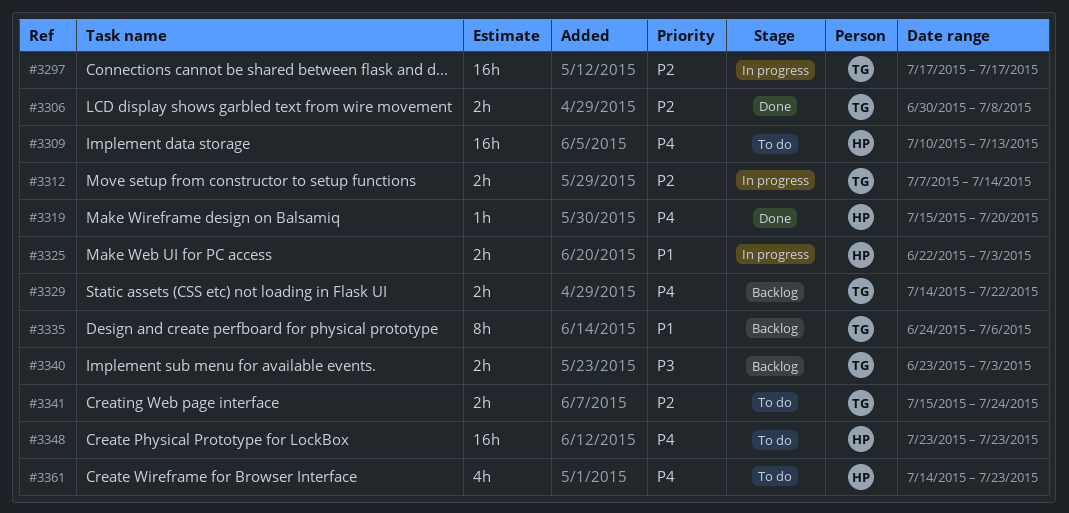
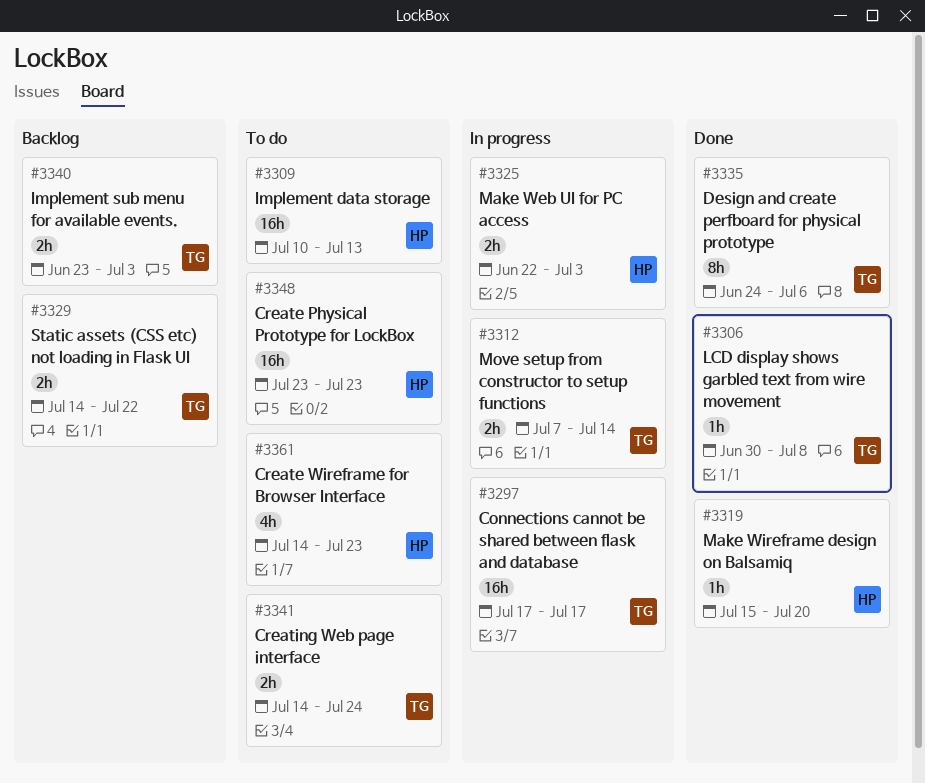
#3306, estimate: 2h -> 1h
#3335, status: Backlog -> Done
#3341, start: Jul 15 -> Jul 14

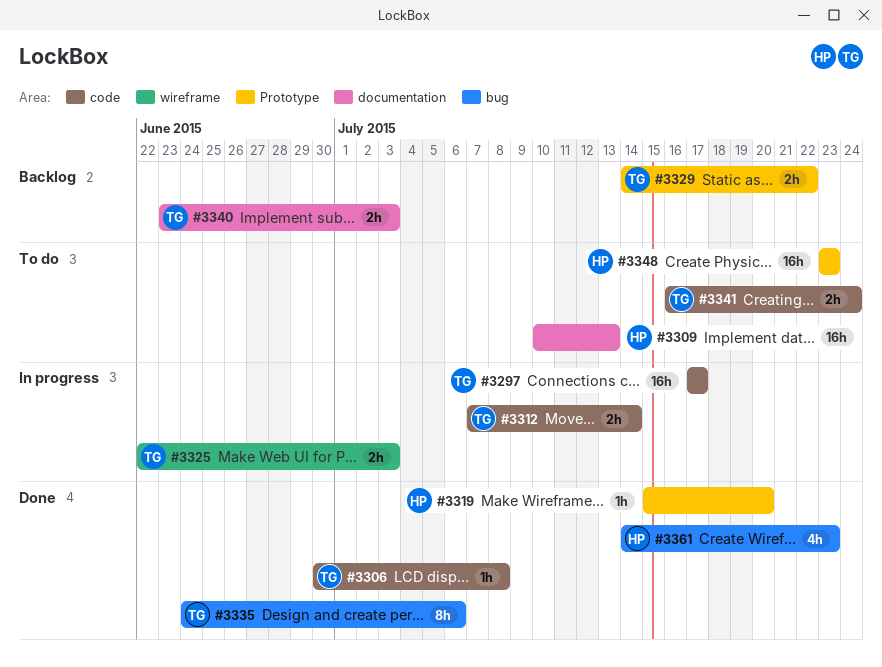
#3325, owner: HP -> TG
#3341, start: Jul 14 -> Jul 16
#3361, status: To do -> Done

